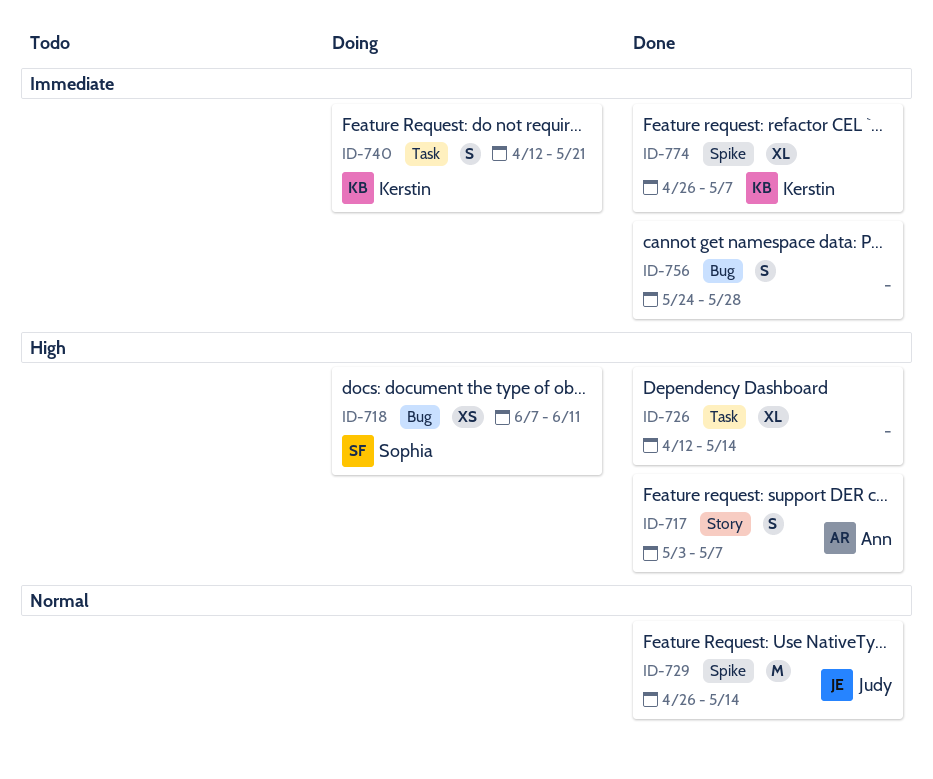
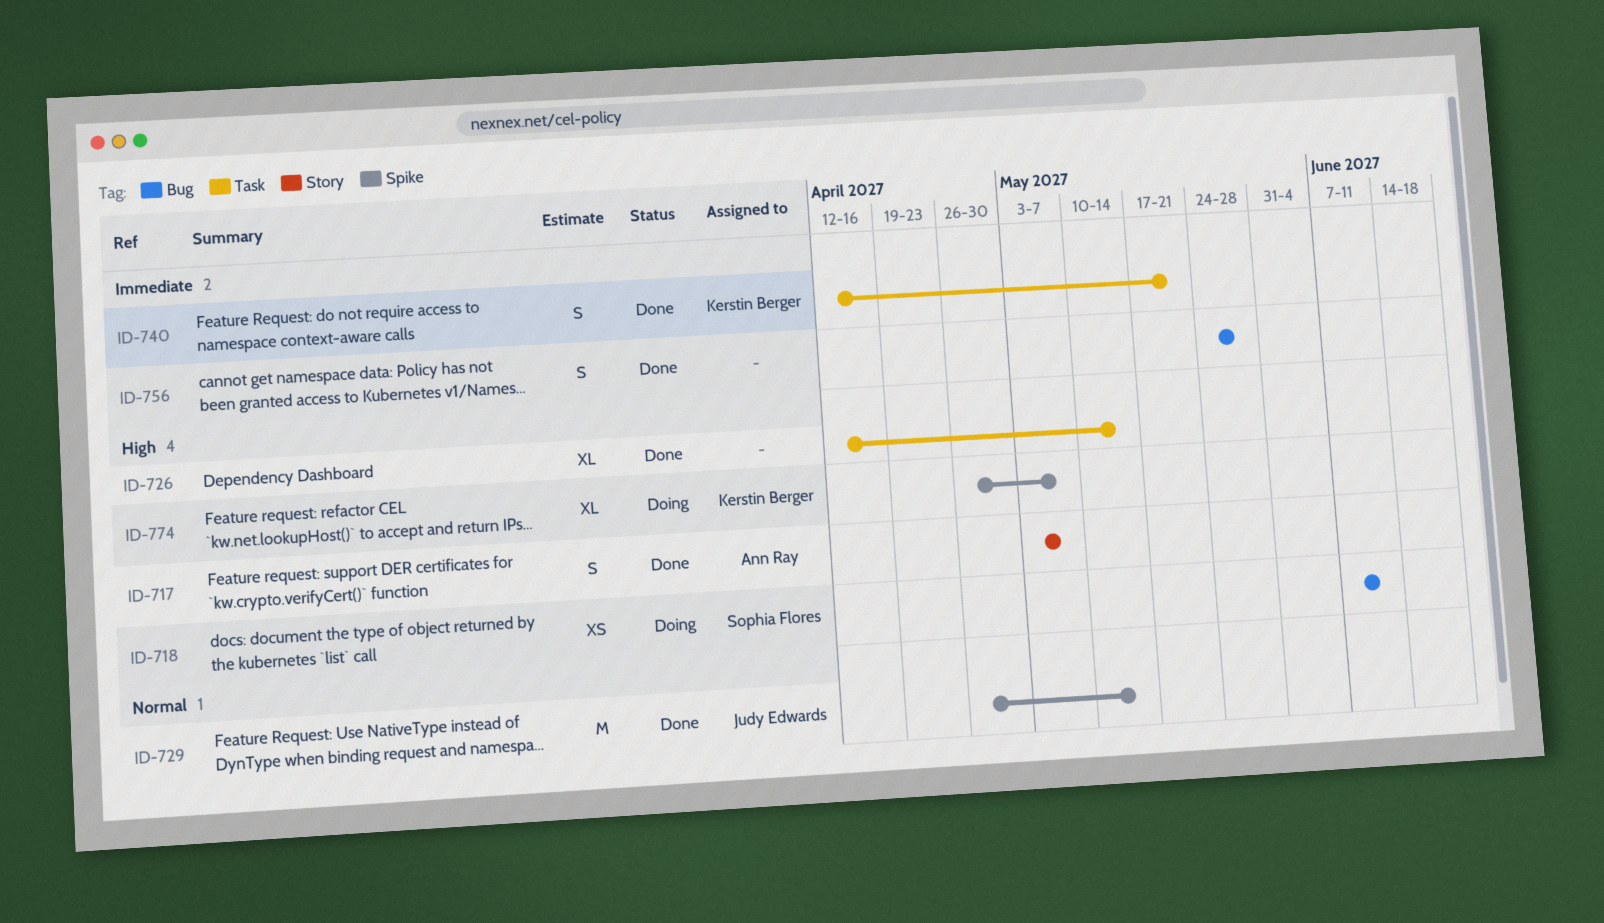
ID-740, status: Doing -> Done
ID-774, status: Done -> Doing
ID-774, priority: Immediate -> High

